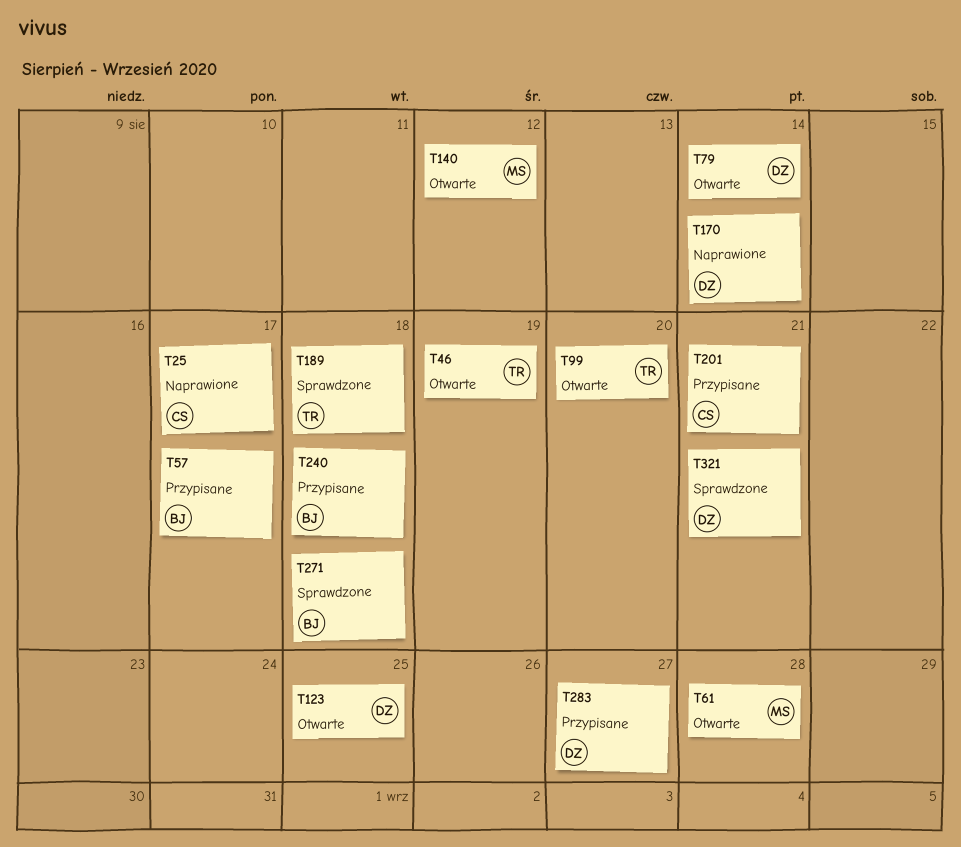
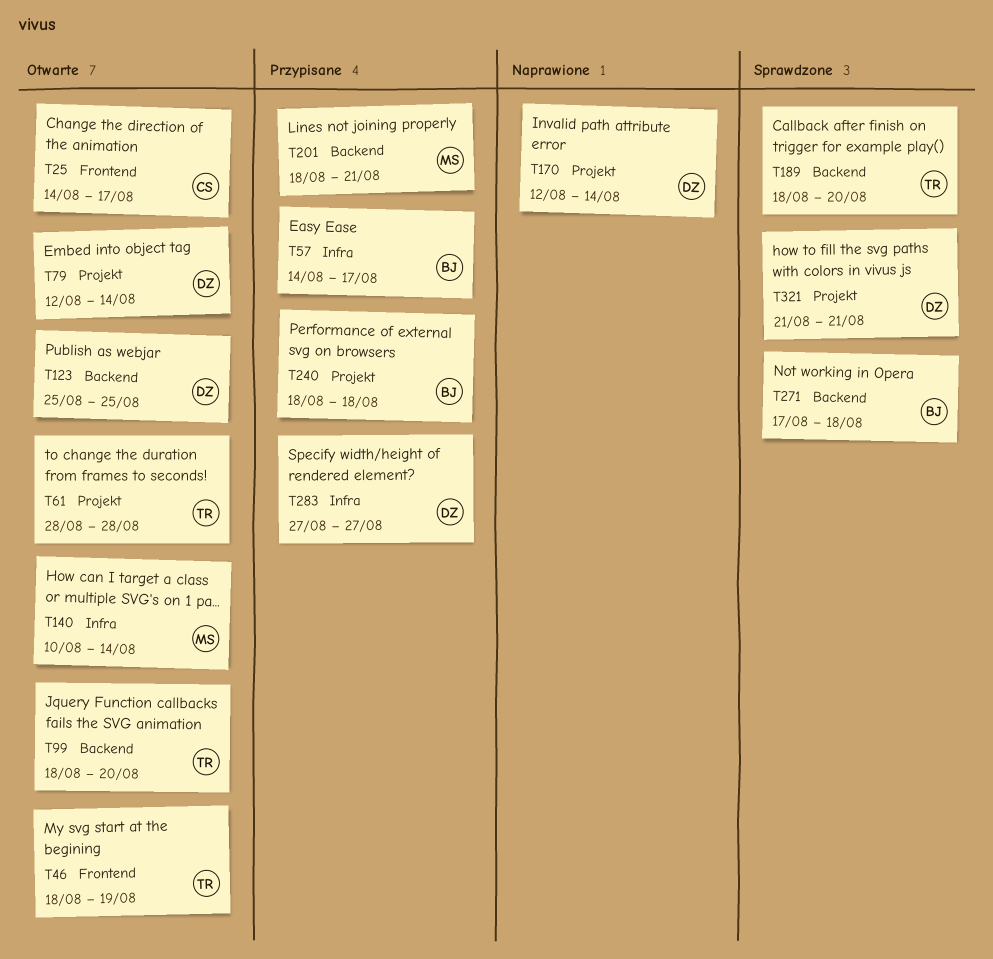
T25, status: Naprawione -> Otwarte
T61, owner: MS -> TR
T140, due: Aug 12 -> Aug 14
T189, due: Aug 18 -> Aug 20
T201, owner: CS -> MS

